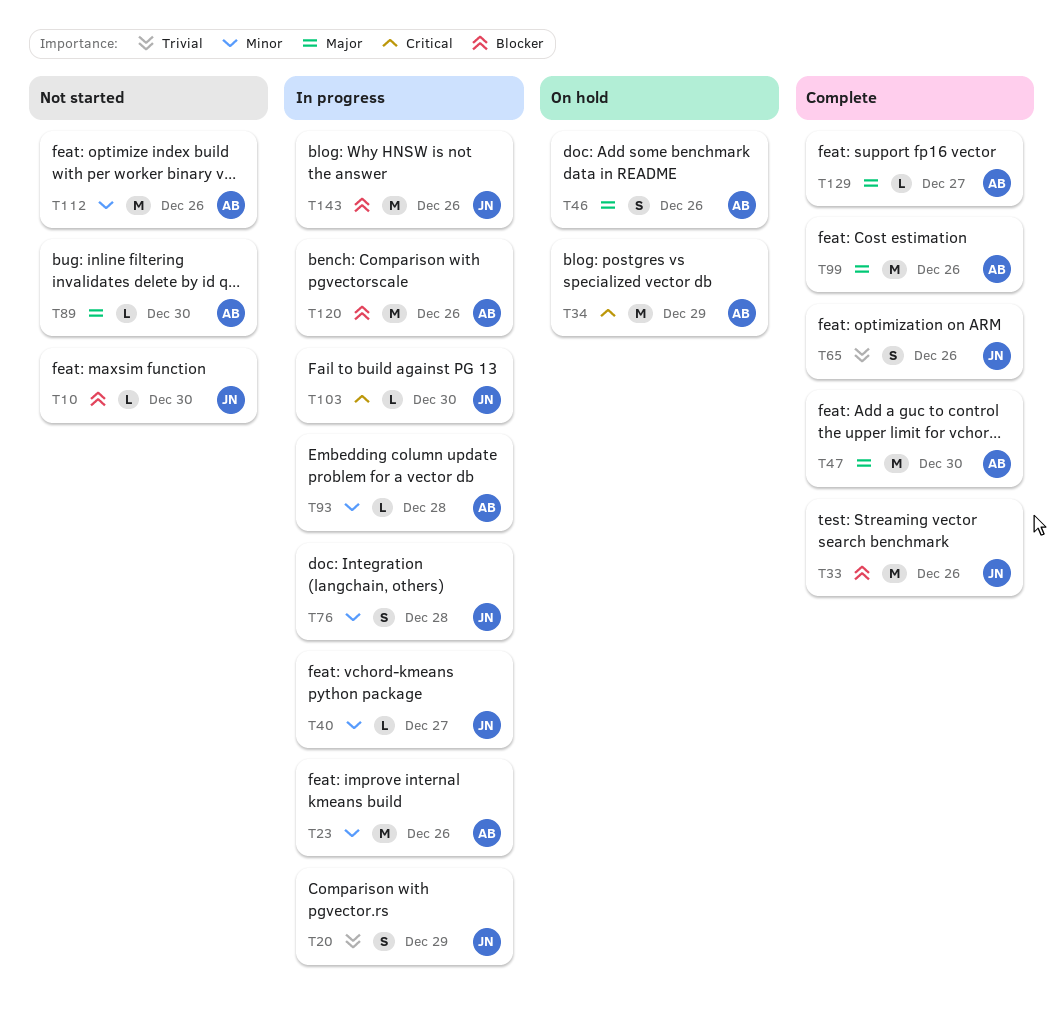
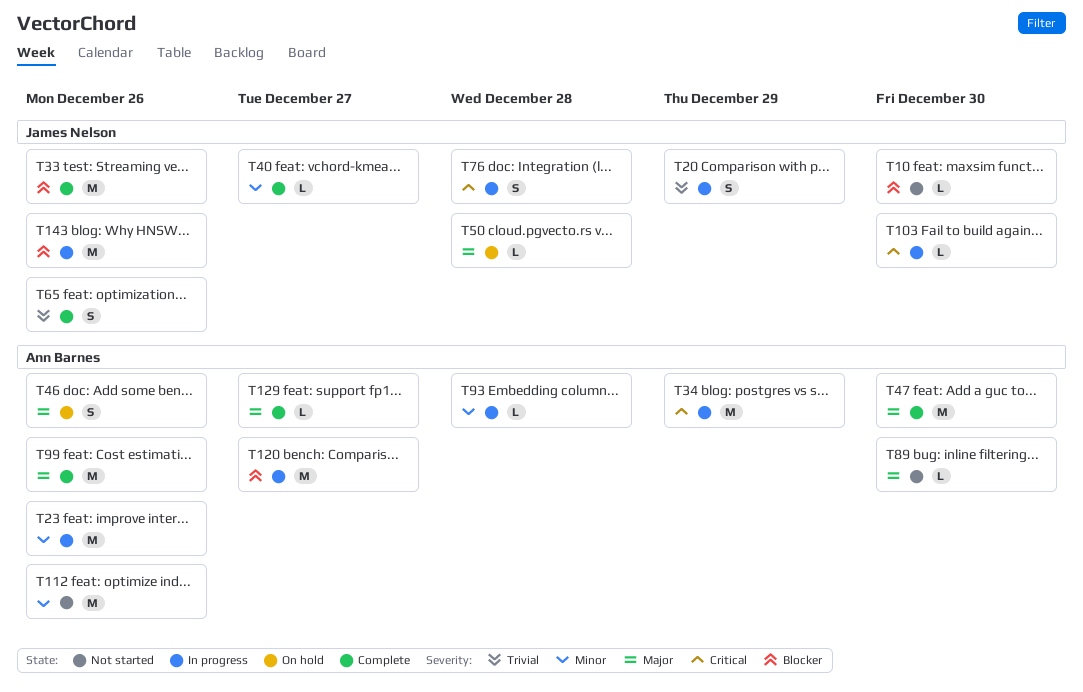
T34, status: On hold -> In progress
T40, status: In progress -> Complete
T50: none -> present
T76, priority: Minor -> Critical
T120, due: Dec 26 -> Dec 27

